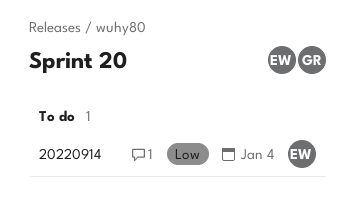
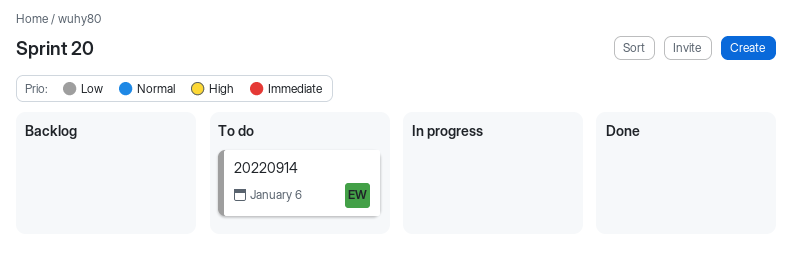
20220914, due: Jan 4 -> Jan 6

